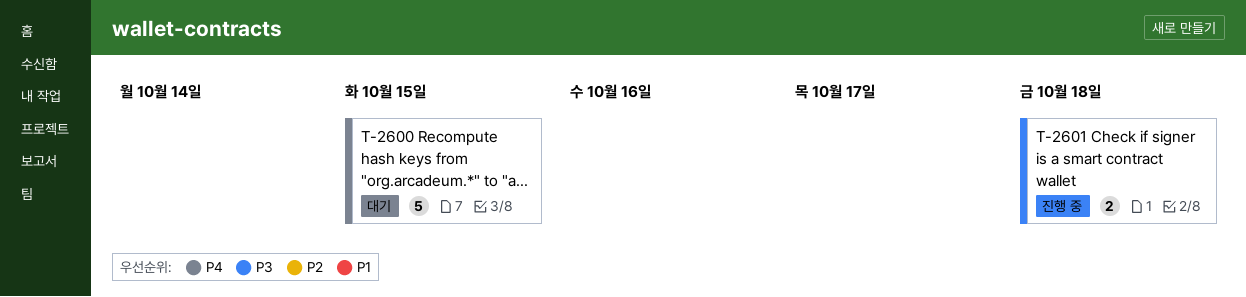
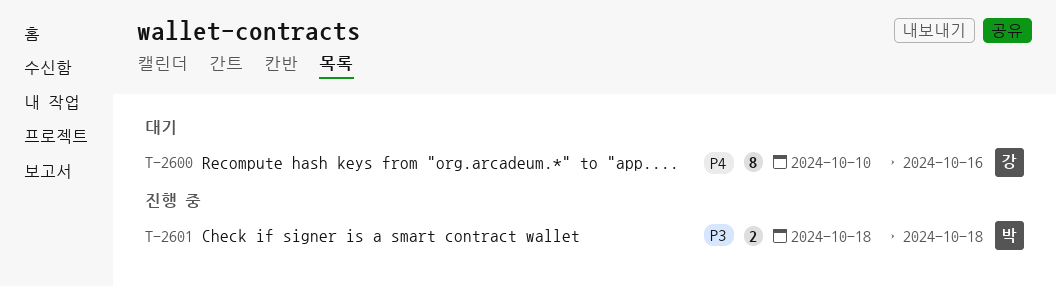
T-2600, estimate: 5 -> 8
T-2600, due: Oct 15 -> Oct 16

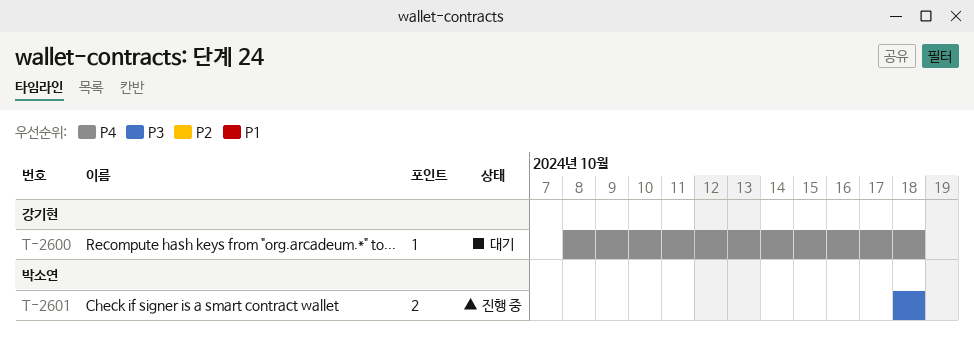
T-2600, estimate: 8 -> 1
T-2600, start: Oct 10 -> Oct 8
T-2600, due: Oct 16 -> Oct 18

